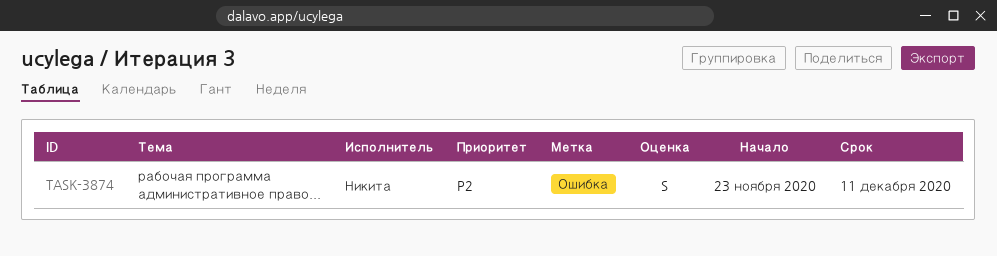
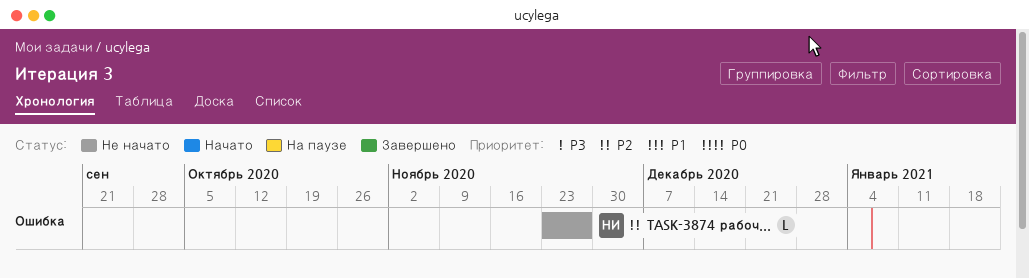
TASK-3874, estimate: S -> L
TASK-3874, due: Dec 11 -> Nov 27

